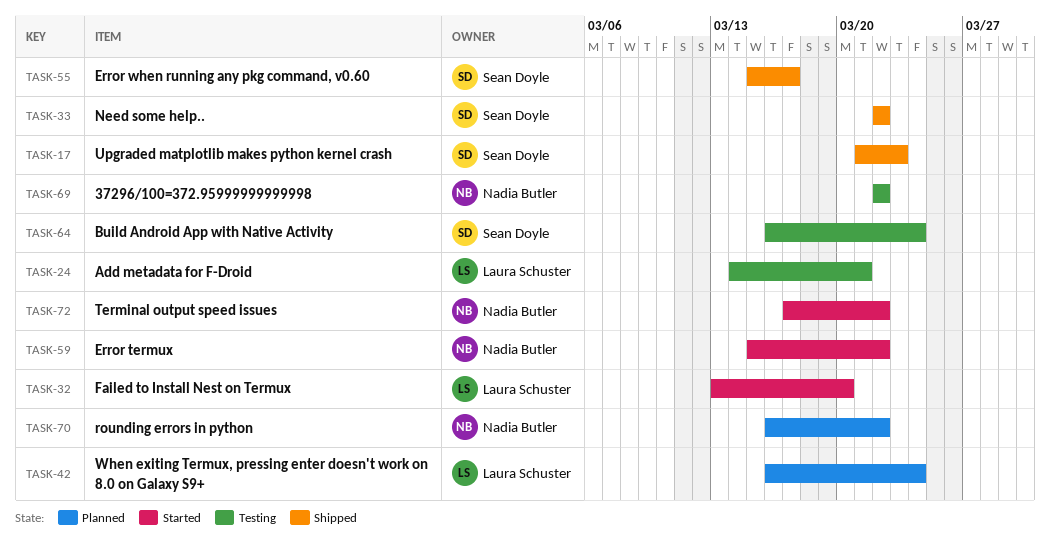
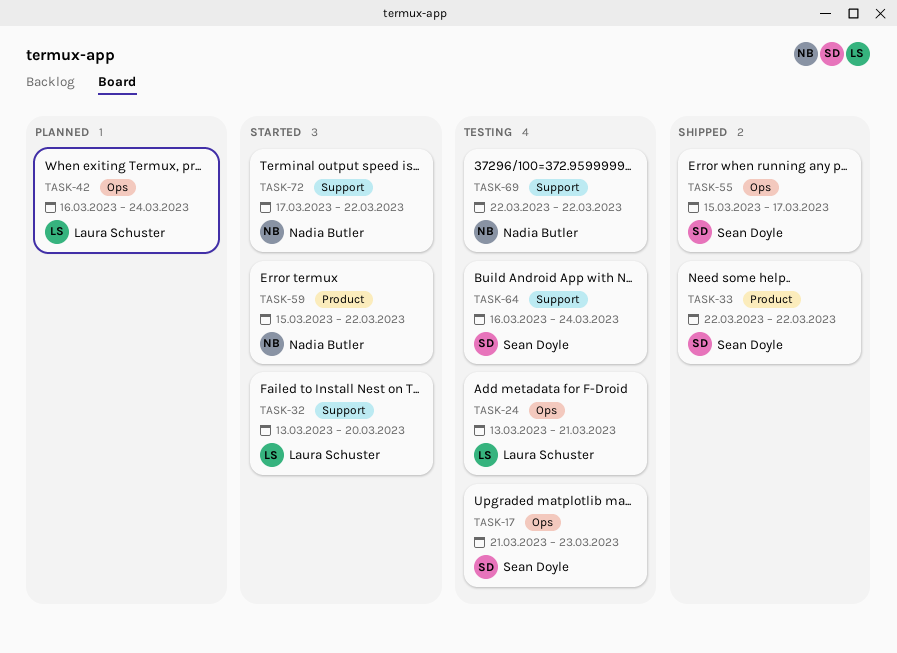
TASK-17, status: Shipped -> Testing
TASK-24, start: Mar 14 -> Mar 13
TASK-70: present -> none

